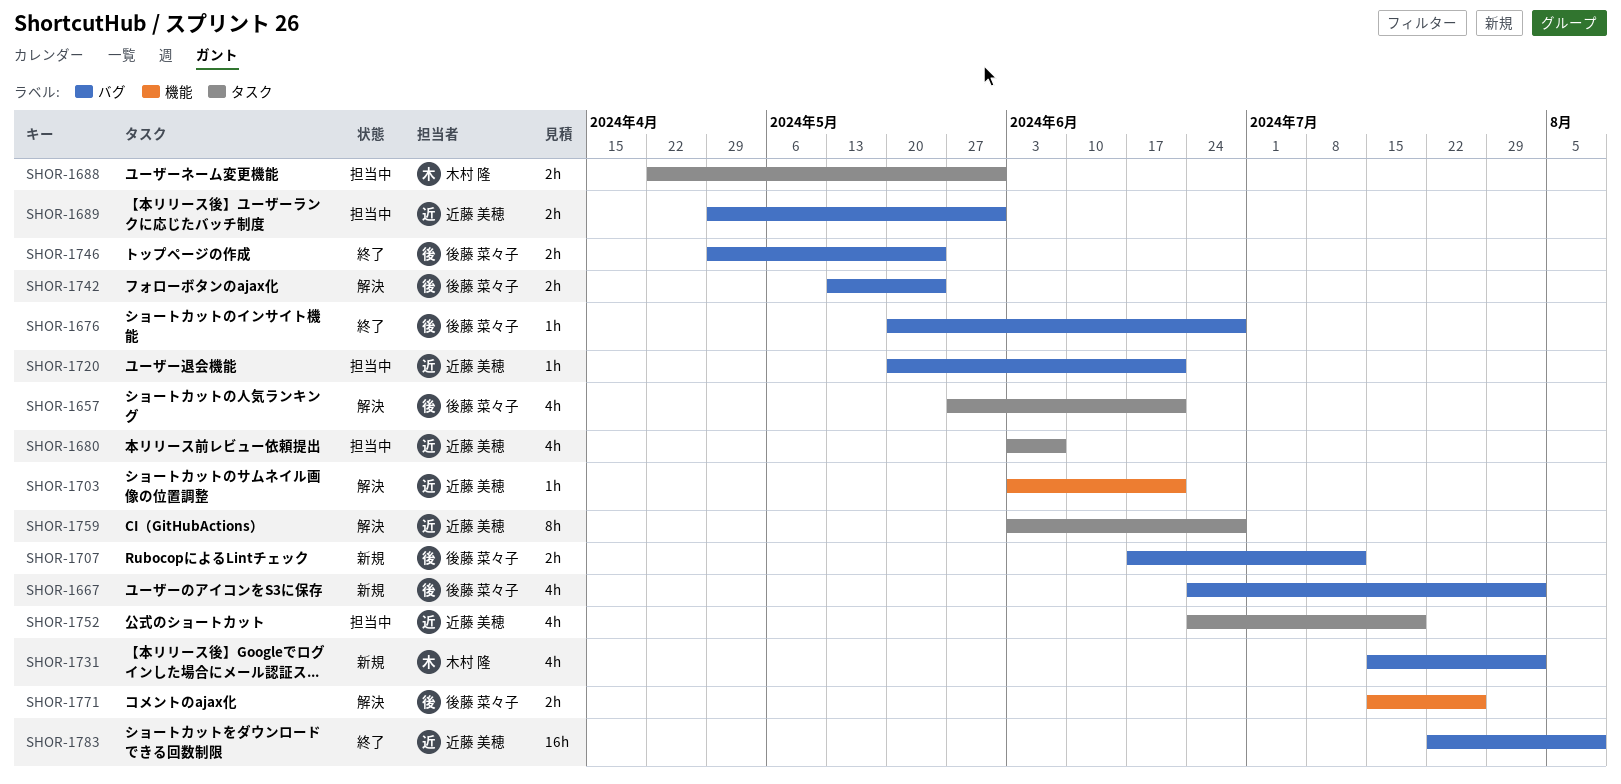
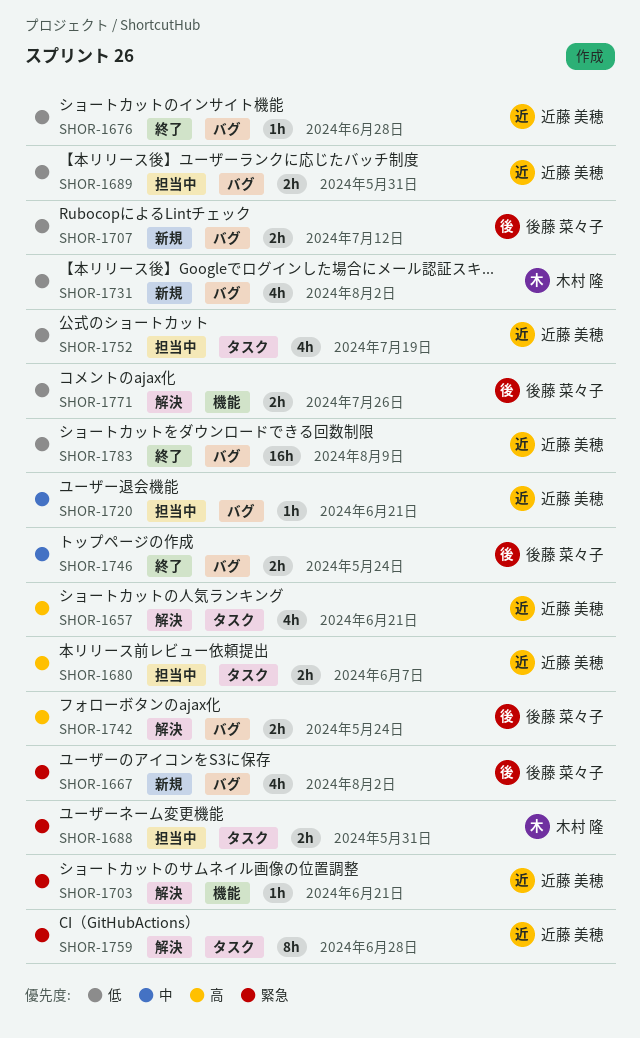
SHOR-1657, owner: 後藤 菜々子 -> 近藤 美穂
SHOR-1676, owner: 後藤 菜々子 -> 近藤 美穂
SHOR-1680, estimate: 4h -> 2h

